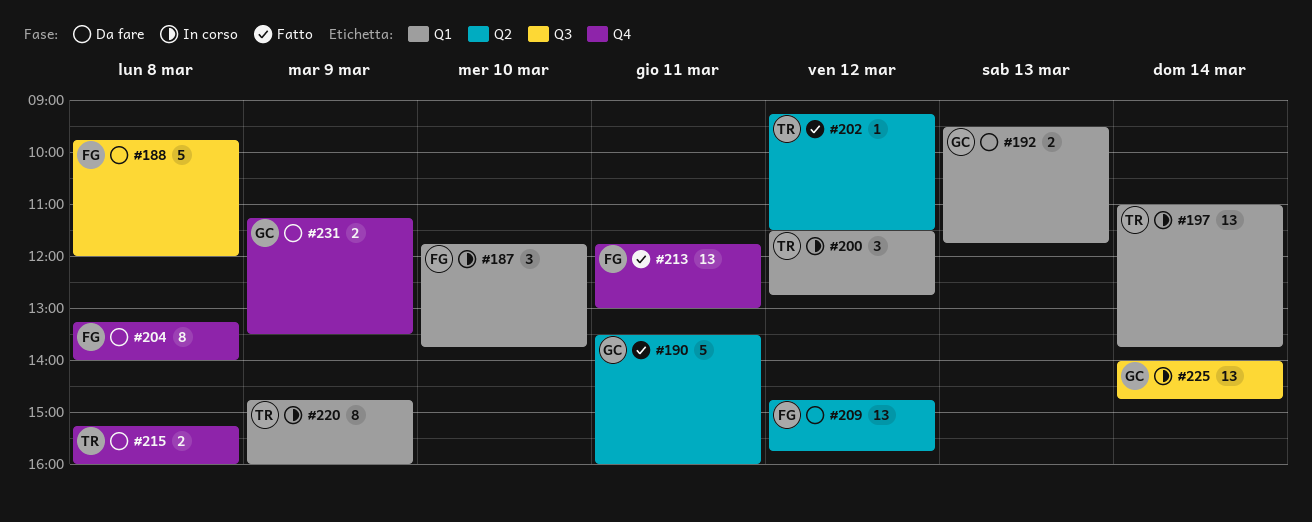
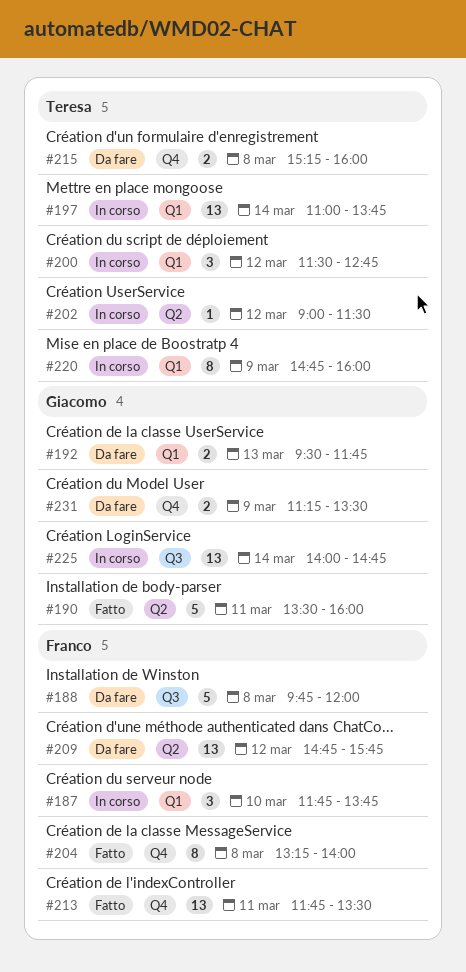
#202, status: Fatto -> In corso
#202, begins: 09:15 -> 09:00
#204, status: Da fare -> Fatto
#213, ends: 13:00 -> 13:30

